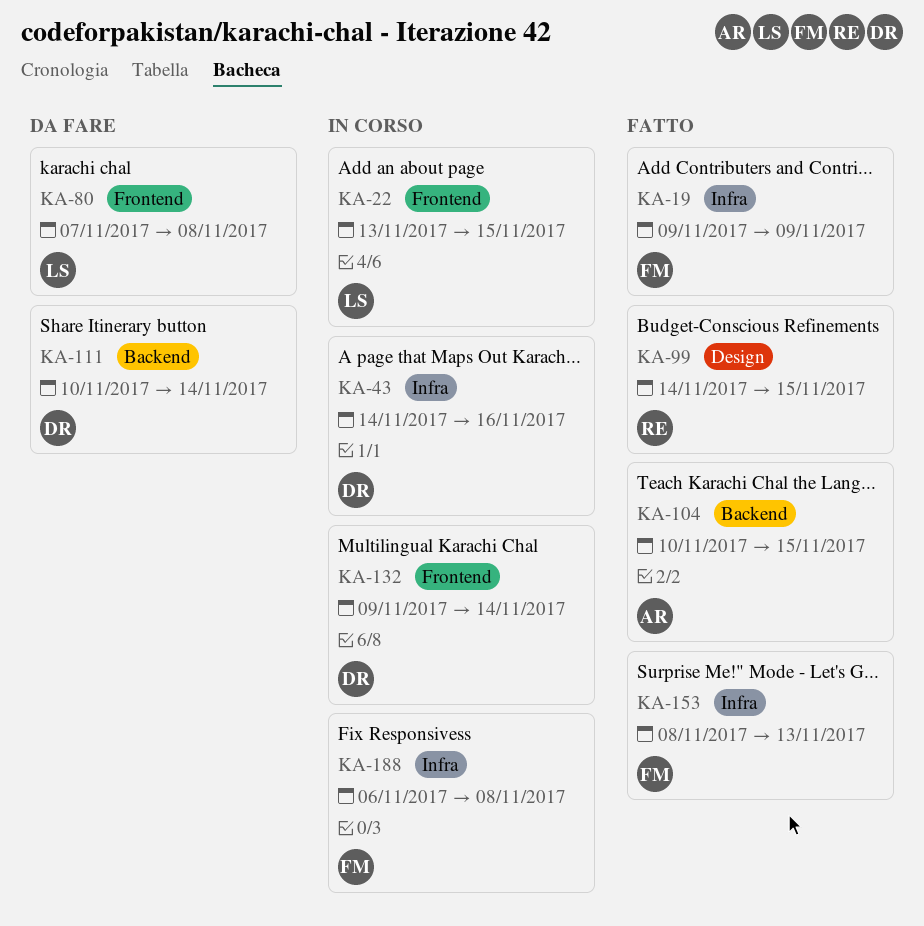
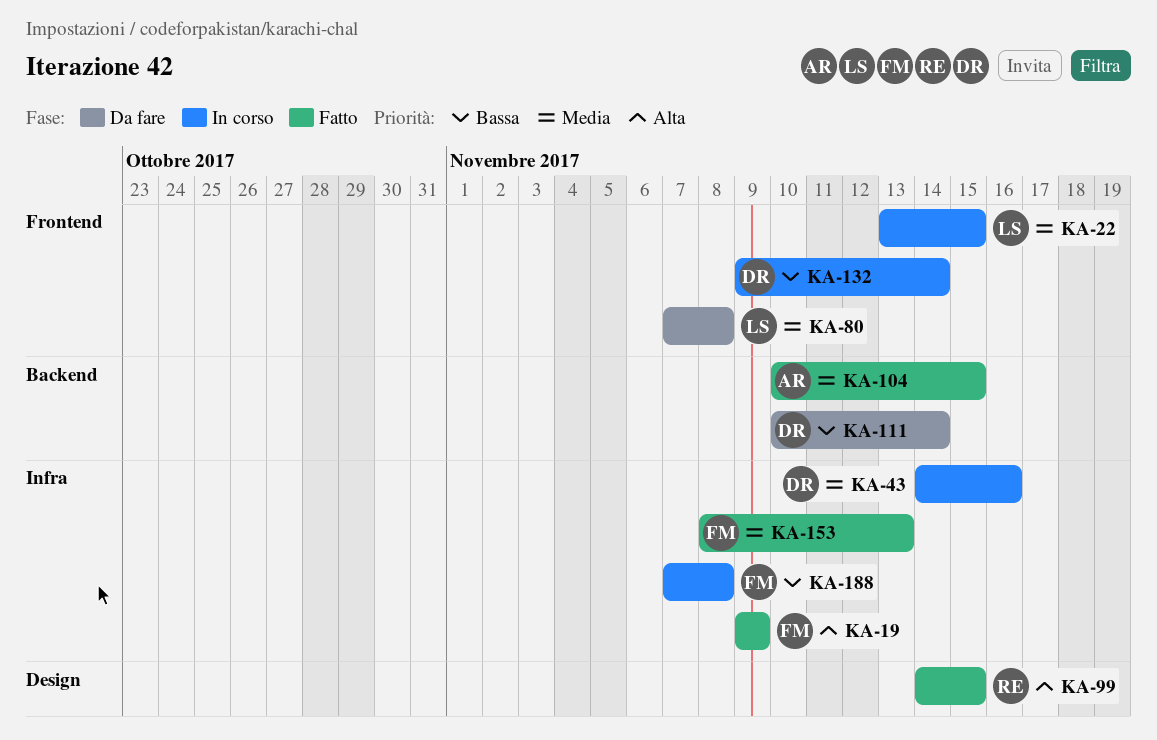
KA-188, start: Nov 6 -> Nov 7

